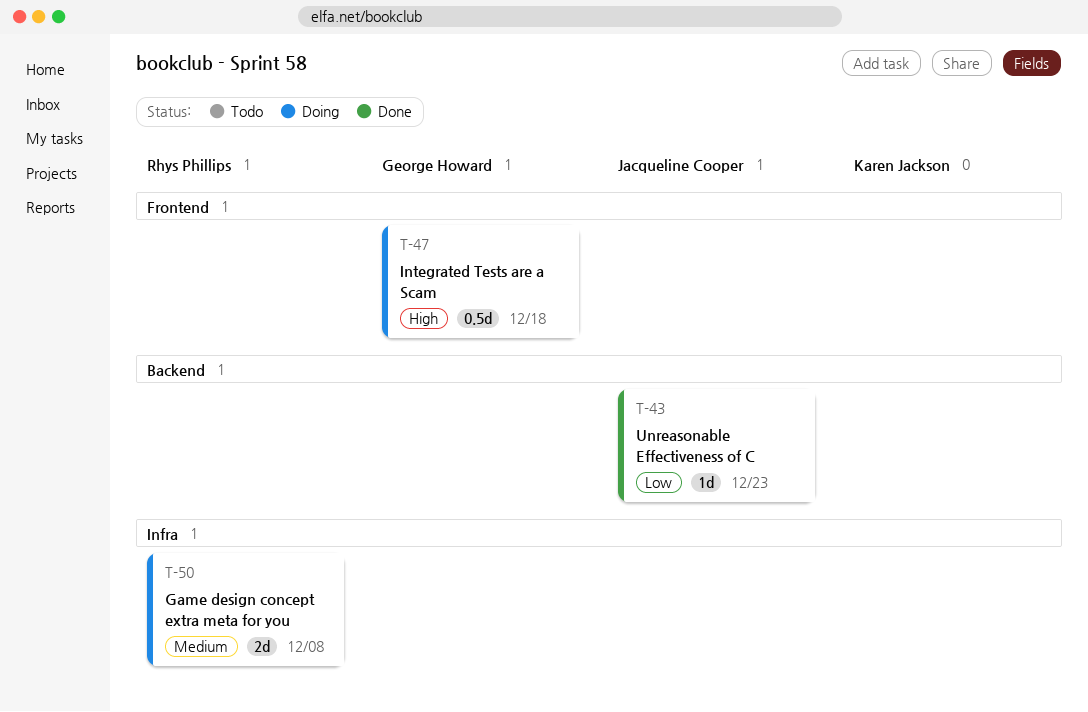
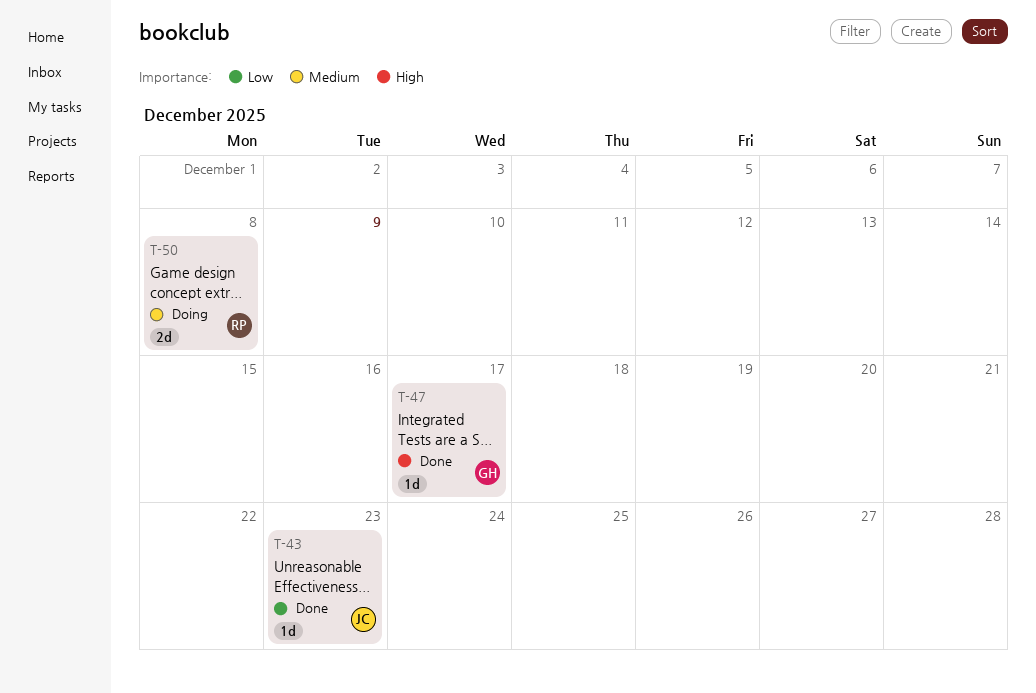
T-47, status: Doing -> Done
T-47, estimate: 0.5d -> 1d
T-47, due: Dec 18 -> Dec 17

